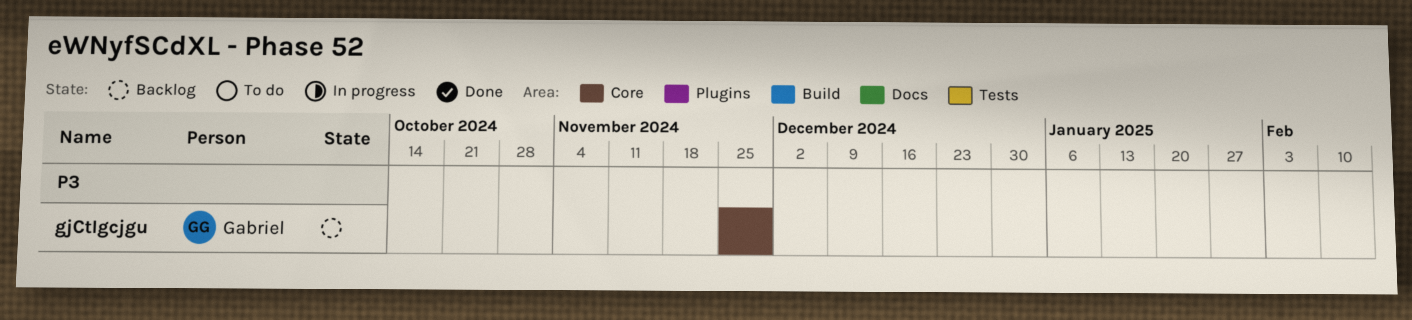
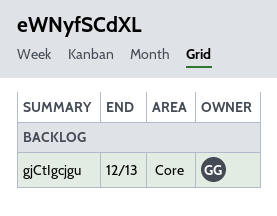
gjCtIgcjgu, due: Nov 29 -> Dec 13

